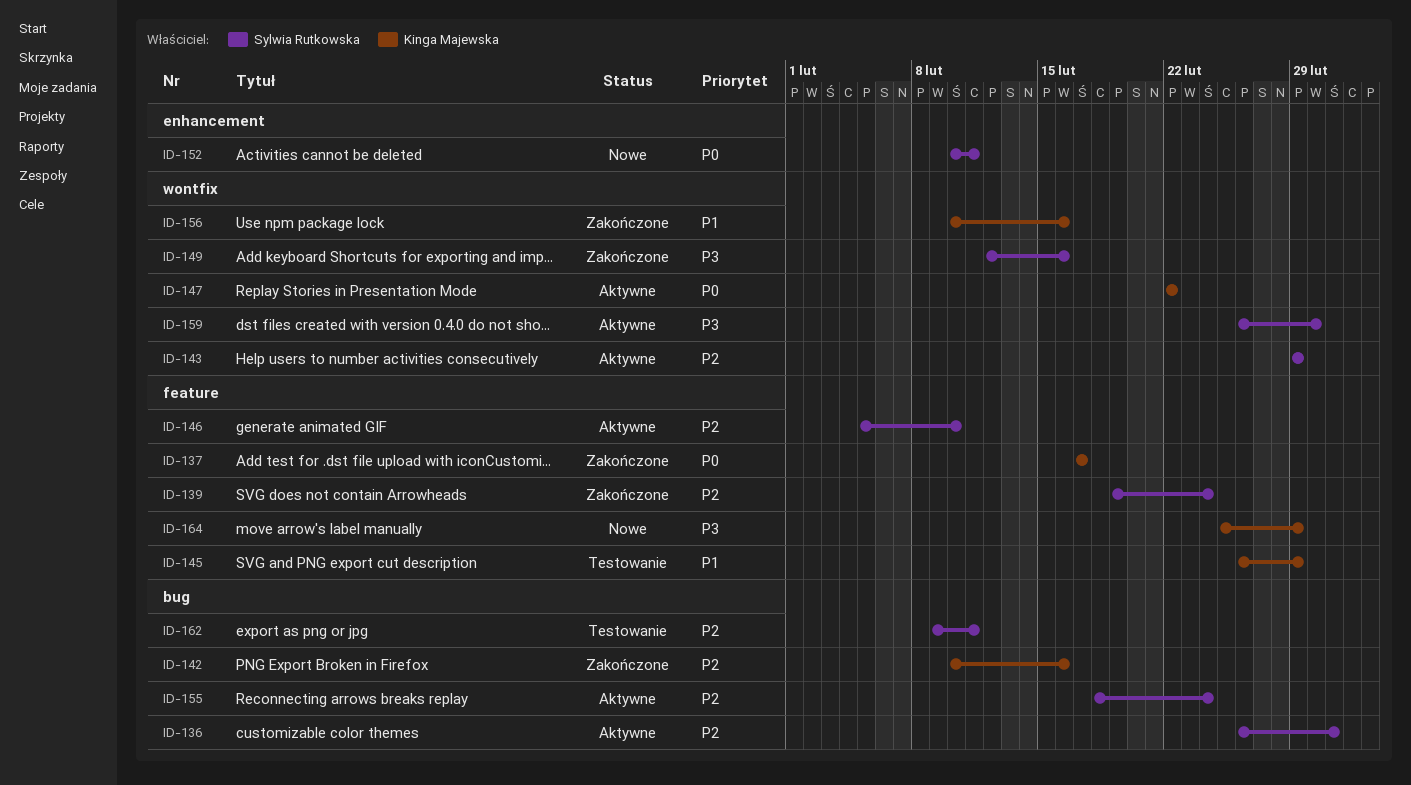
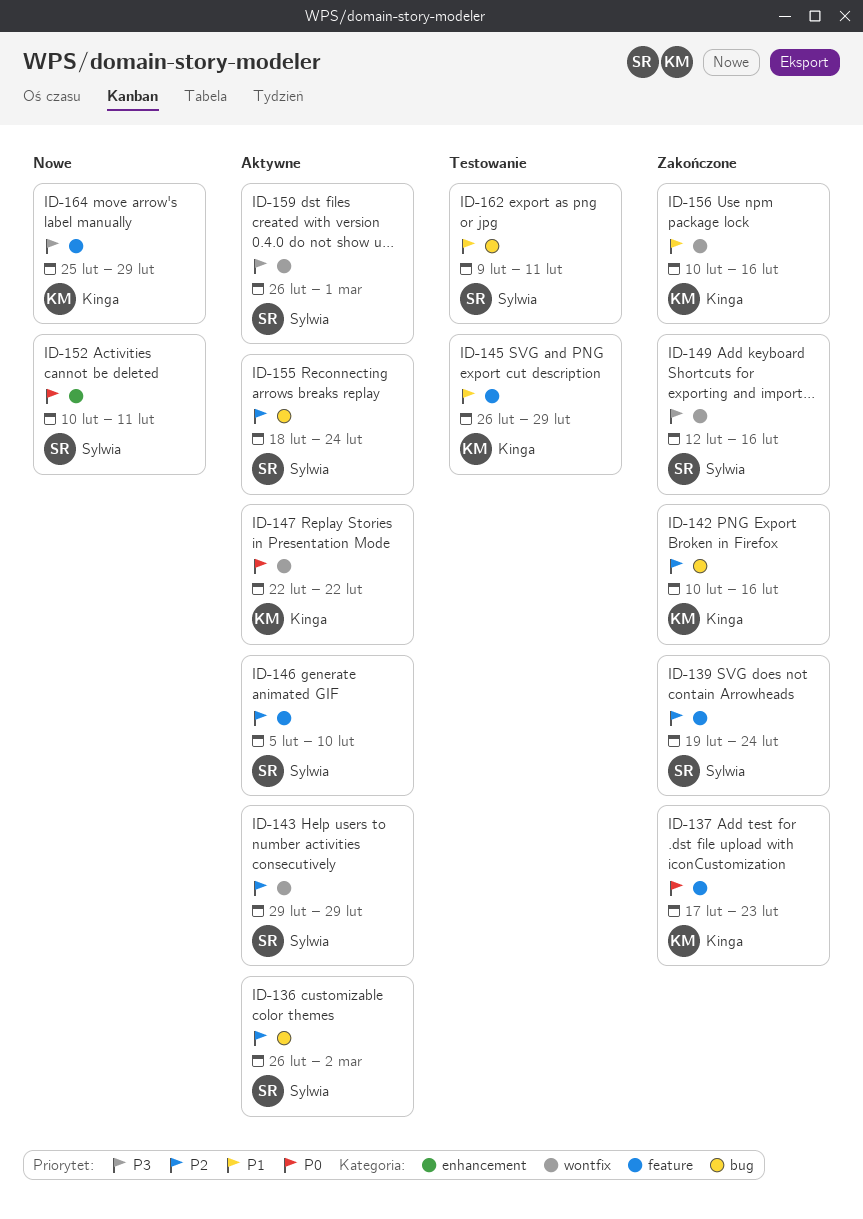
ID-137, due: Feb 17 -> Feb 23
ID-162, priority: P2 -> P1

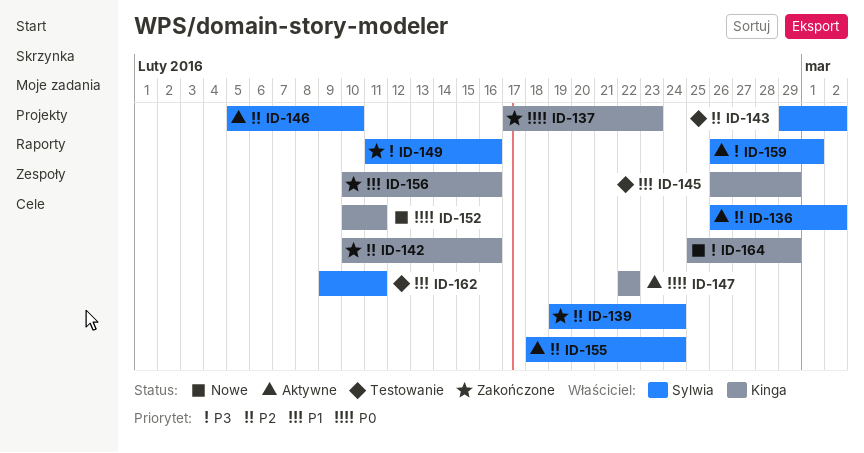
ID-143, status: Aktywne -> Testowanie
ID-143, due: Feb 29 -> Mar 2
ID-149, start: Feb 12 -> Feb 11
ID-152, owner: Sylwia -> Kinga

